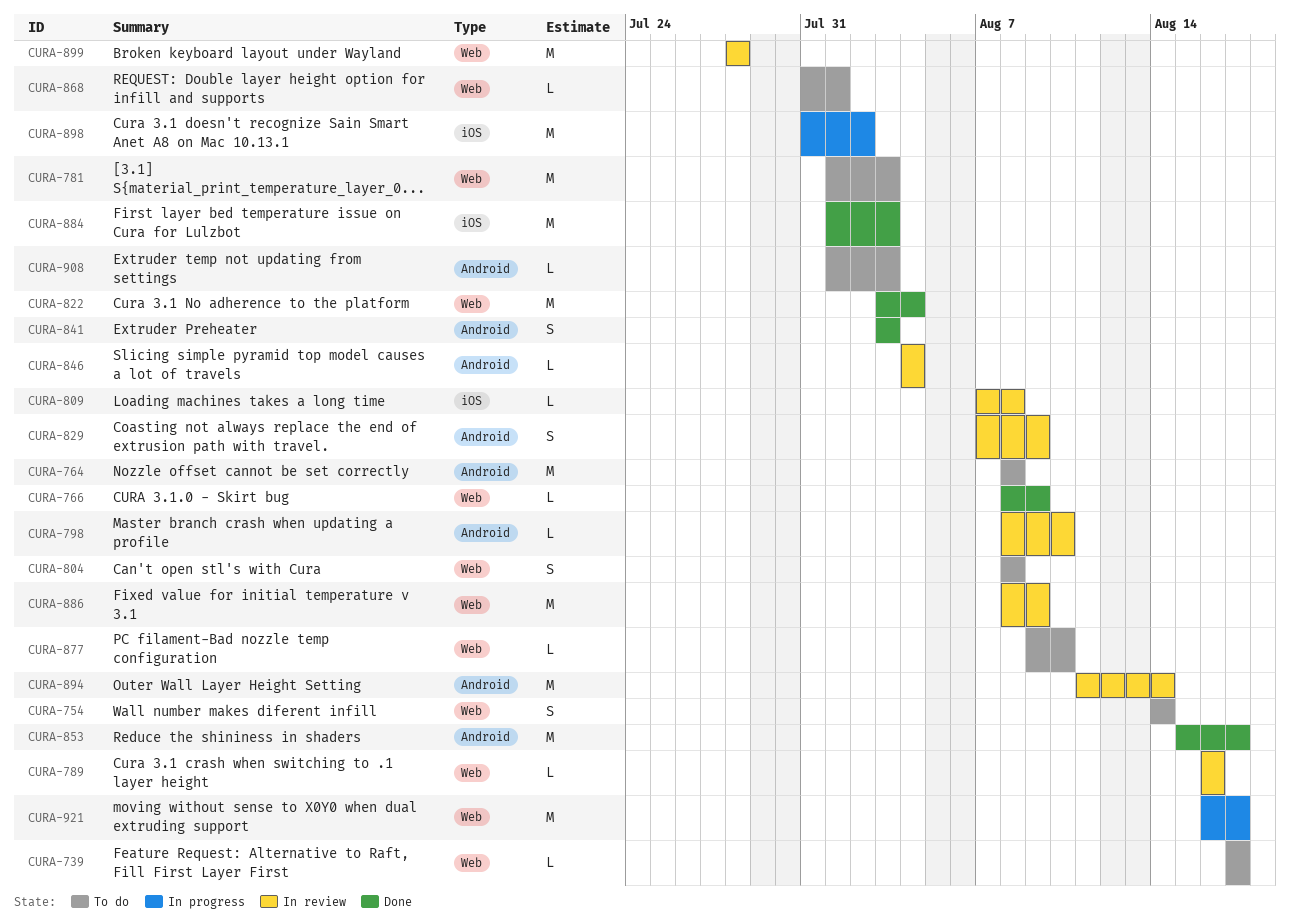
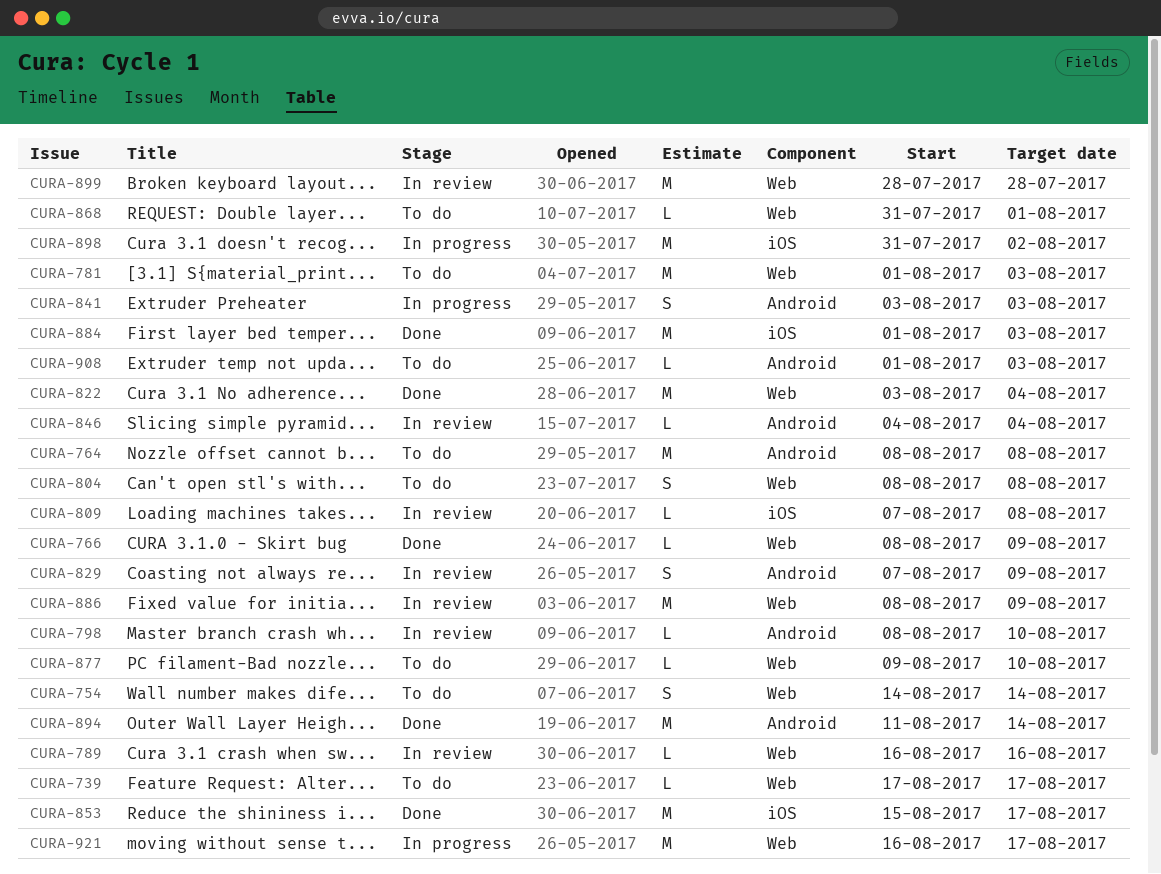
CURA-841, status: Done -> In progress
CURA-853, label: Android -> iOS
CURA-894, status: In review -> Done

